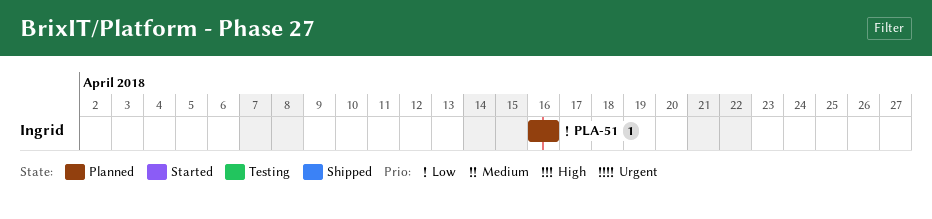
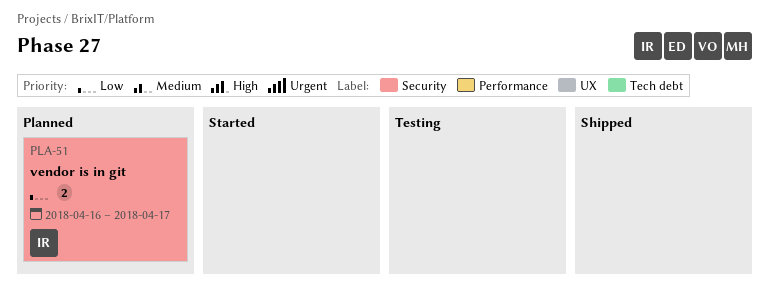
PLA-51, estimate: 1 -> 2
PLA-51, due: Apr 16 -> Apr 17

